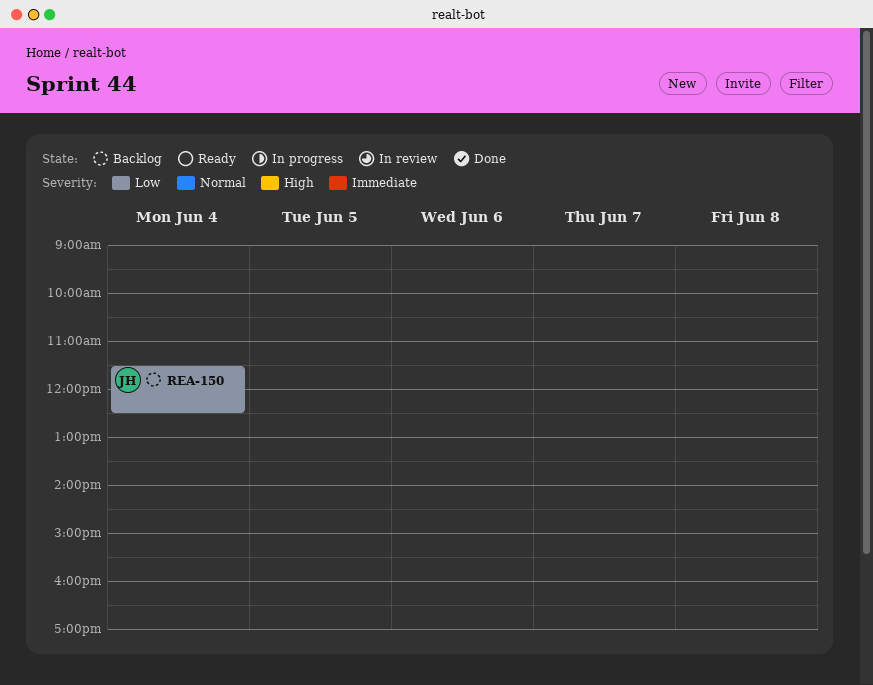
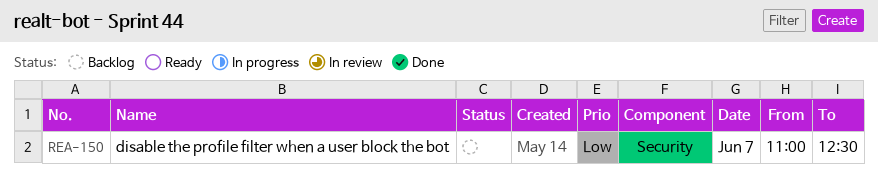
REA-150, day: Jun 4 -> Jun 7
REA-150, begins: 11:30 -> 11:00

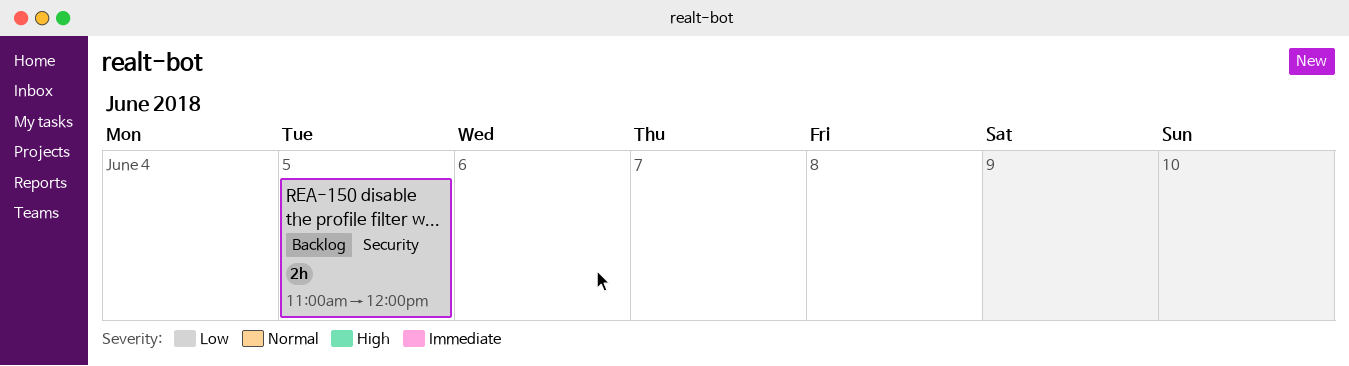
REA-150, day: Jun 7 -> Jun 5
REA-150, ends: 12:30 -> 12:00

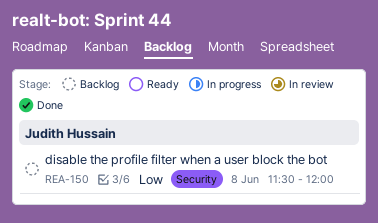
REA-150, day: Jun 5 -> Jun 8
REA-150, begins: 11:00 -> 11:30

